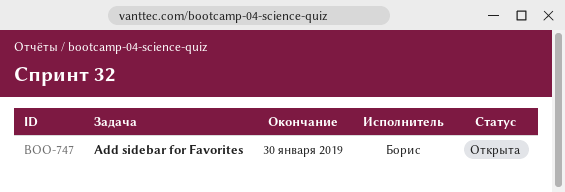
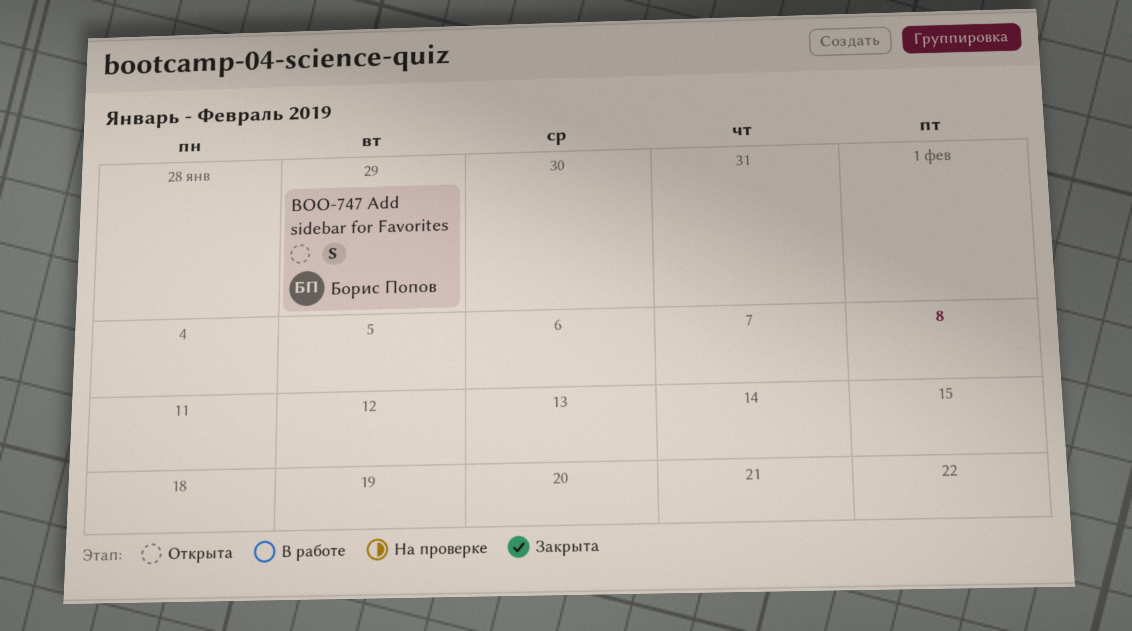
BOO-747, due: Jan 30 -> Jan 29

